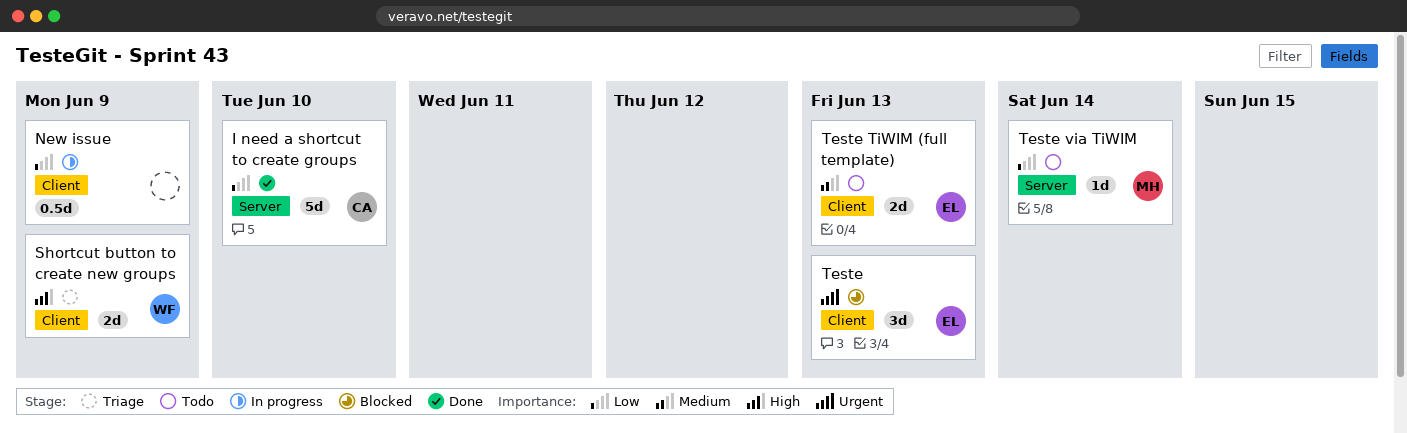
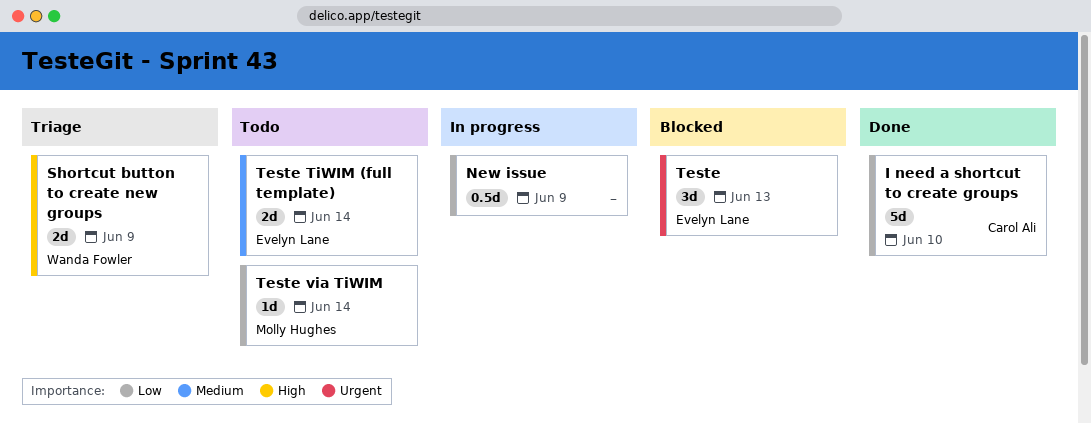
Teste TiWIM (full template), due: Jun 13 -> Jun 14

